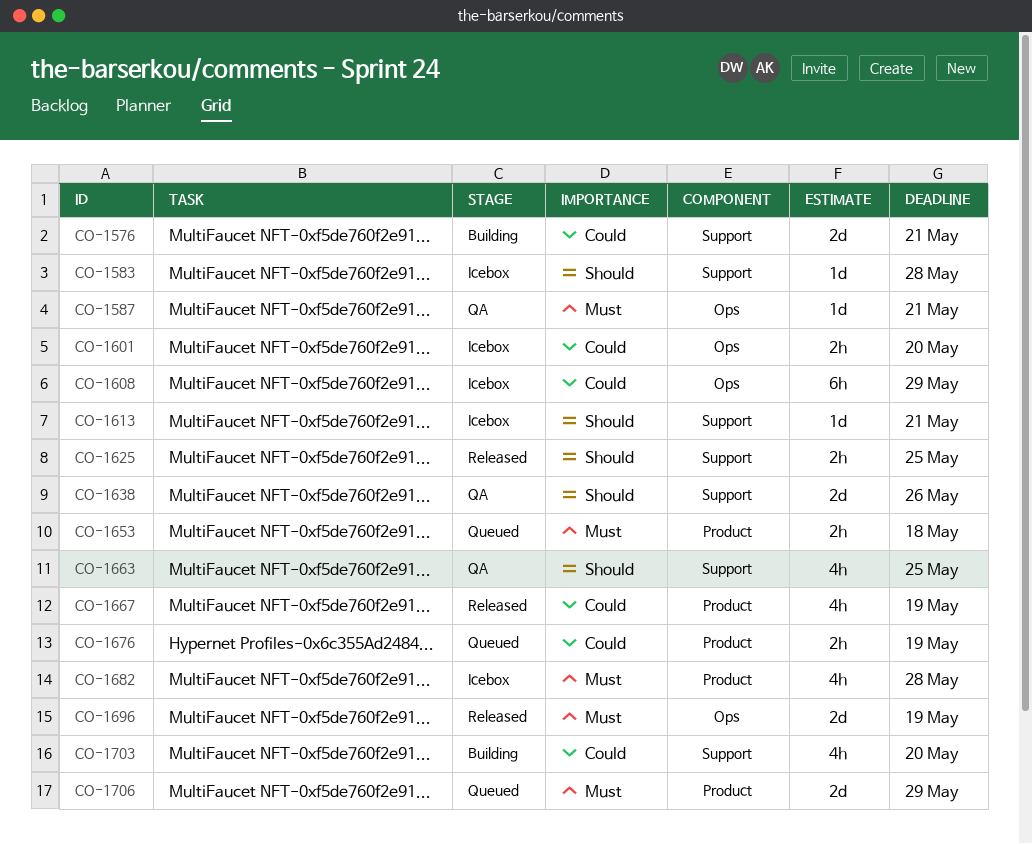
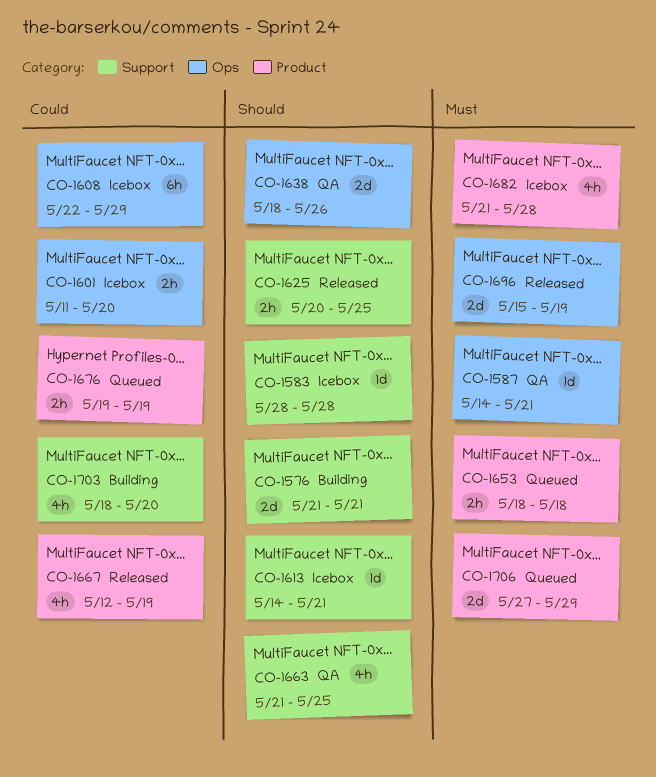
CO-1576, priority: Could -> Should
CO-1638, label: Support -> Ops

